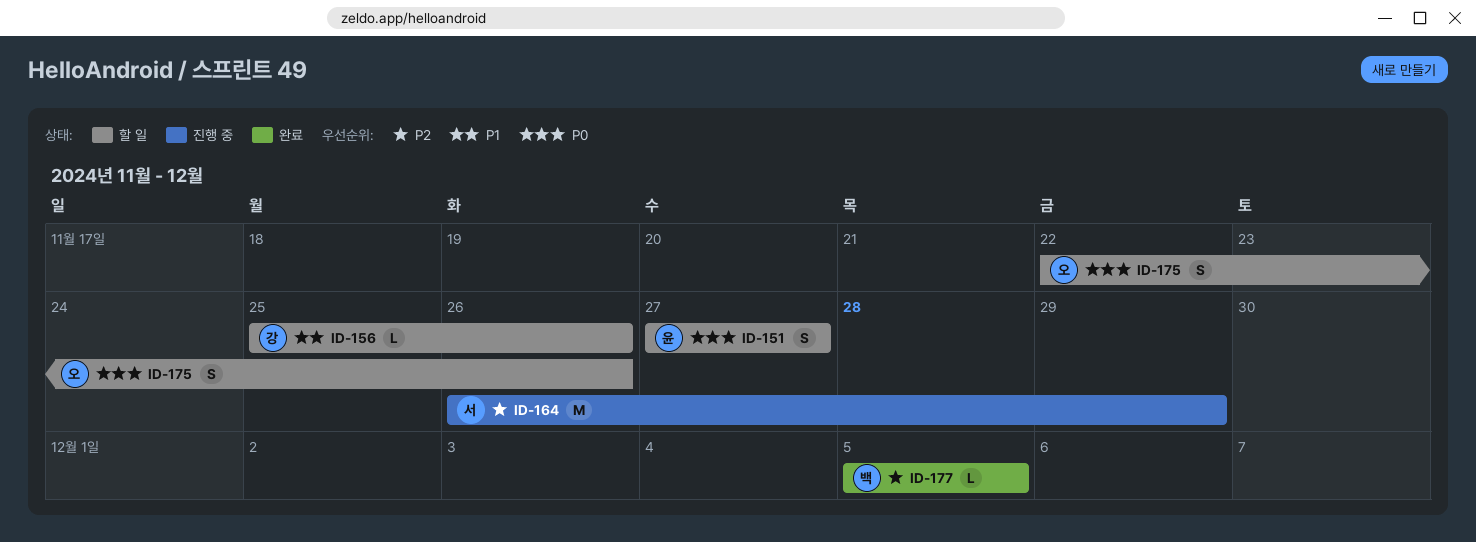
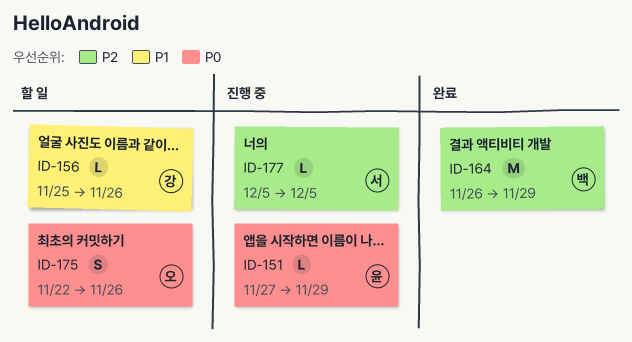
ID-151, status: 할 일 -> 진행 중
ID-151, estimate: S -> L
ID-151, due: Nov 27 -> Nov 29
ID-164, status: 진행 중 -> 완료
ID-164, owner: 서 -> 백
ID-177, status: 완료 -> 진행 중
ID-177, owner: 백 -> 서

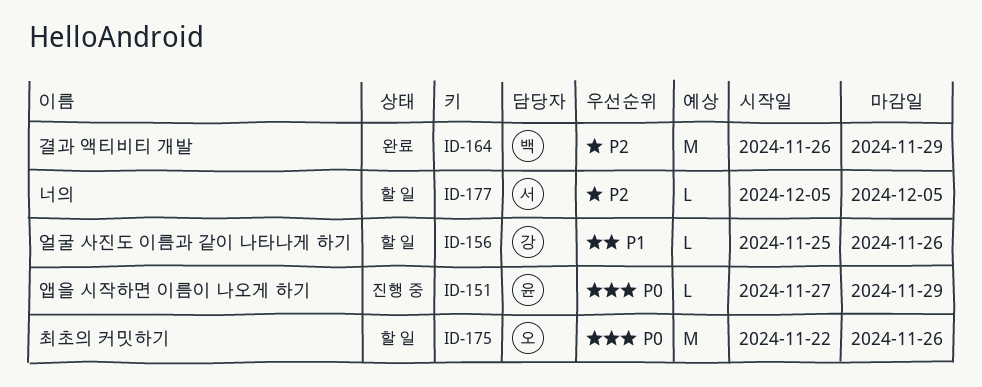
ID-175, estimate: S -> M
ID-177, status: 진행 중 -> 할 일

